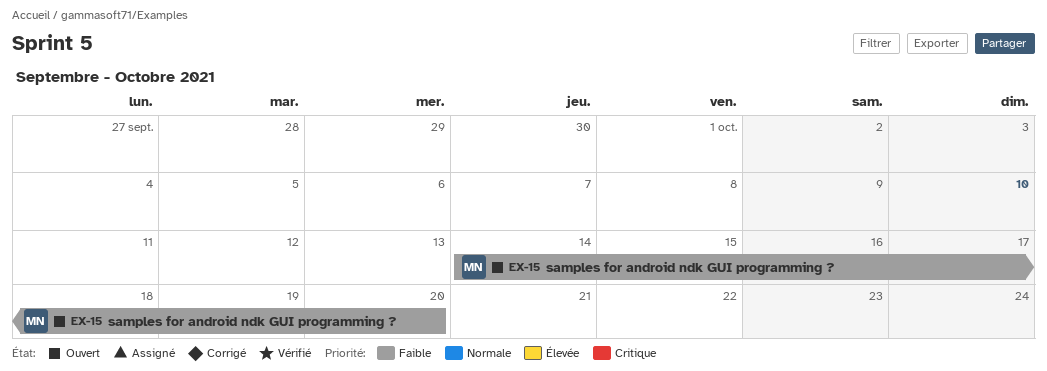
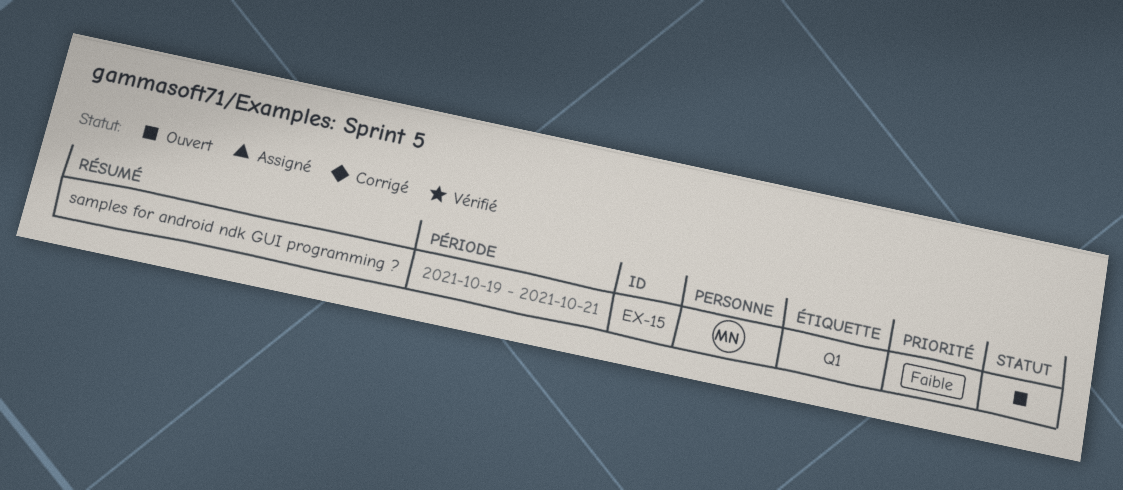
EX-15, start: Oct 14 -> Oct 19
EX-15, due: Oct 20 -> Oct 21

